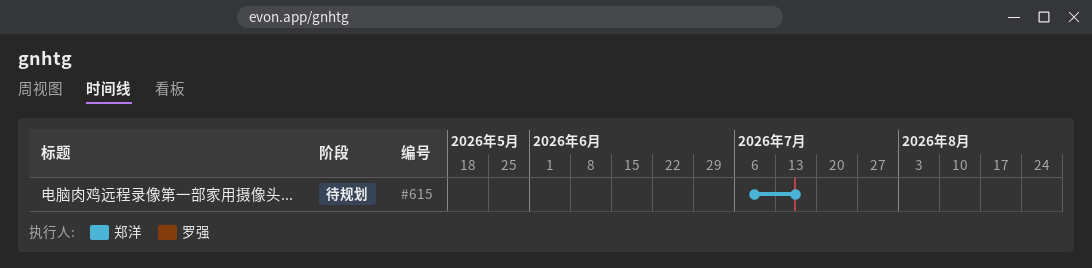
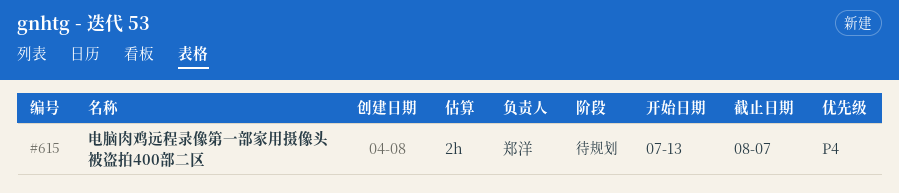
#615, start: Jul 6 -> Jul 13
#615, due: Jul 17 -> Aug 7

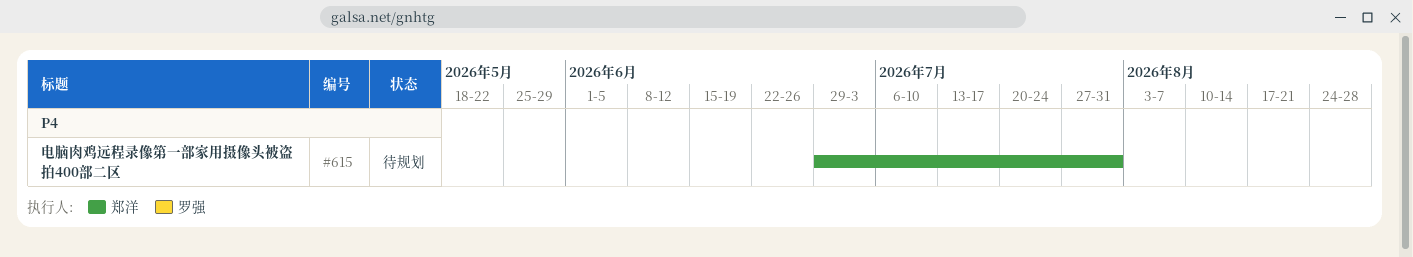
#615, start: Jul 13 -> Jun 29
#615, due: Aug 7 -> Jul 31

